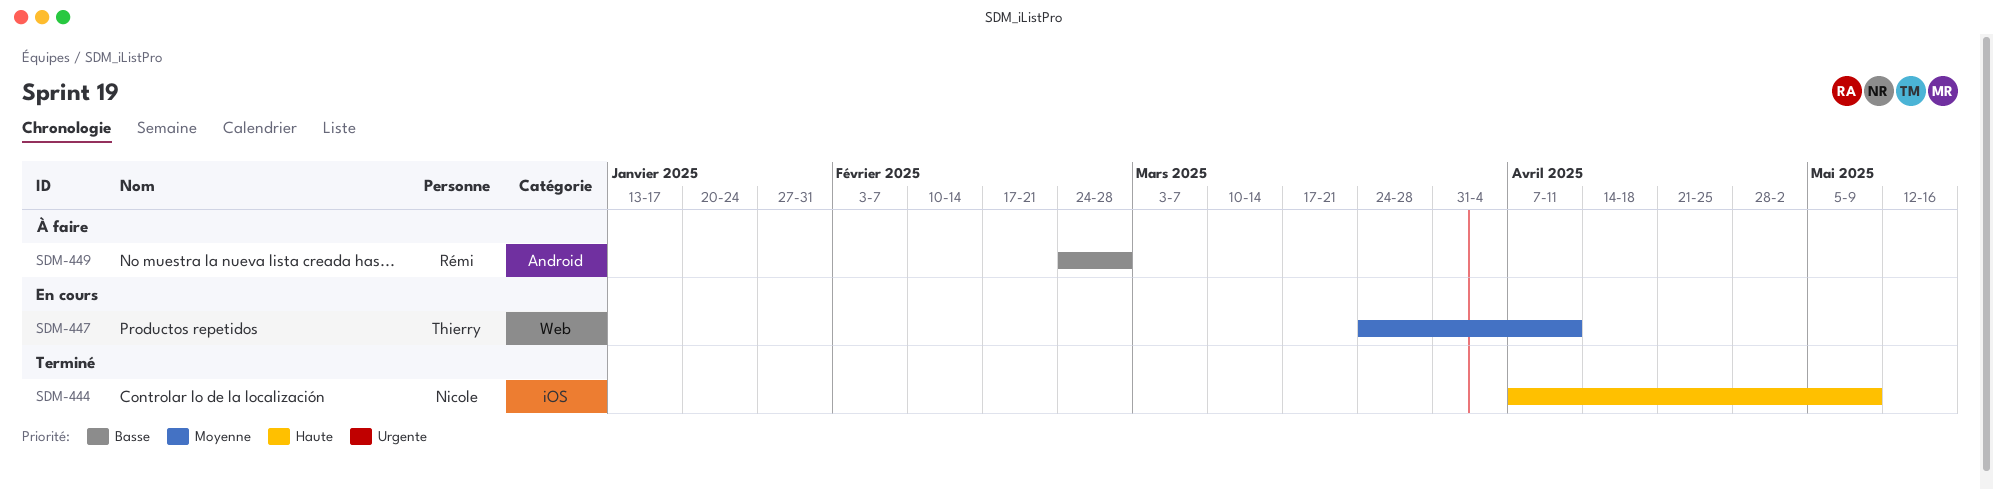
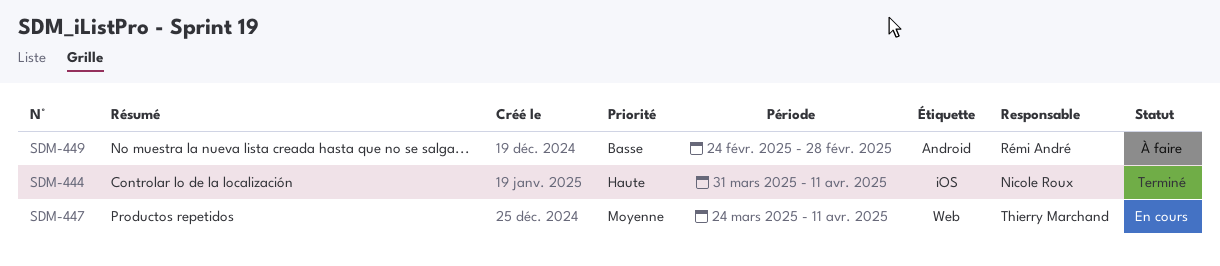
SDM-444, start: Apr 7 -> Mar 31
SDM-444, due: May 9 -> Apr 11

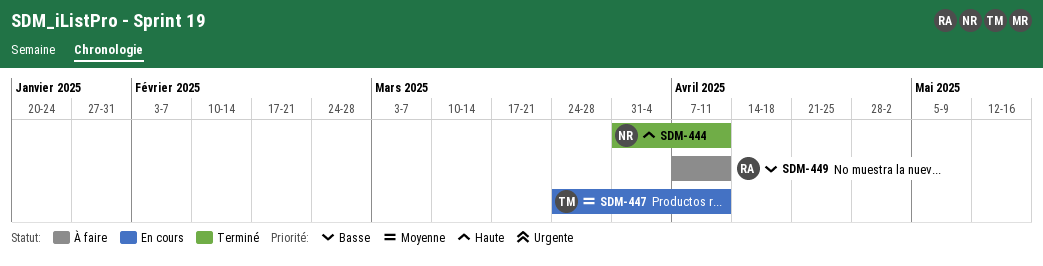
SDM-449, start: Feb 24 -> Apr 7
SDM-449, due: Feb 28 -> Apr 11

